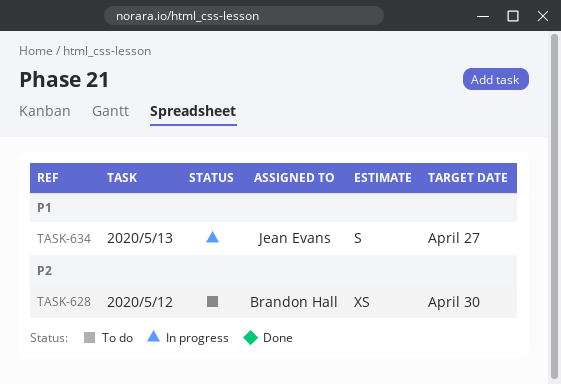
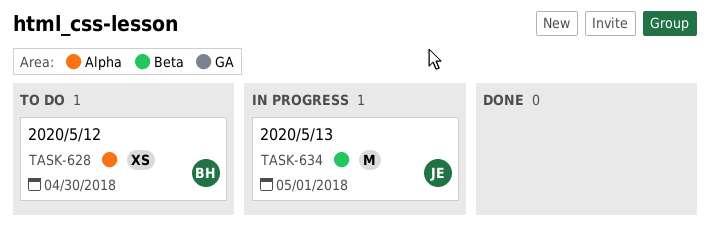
TASK-634, estimate: S -> M
TASK-634, due: Apr 27 -> May 1

